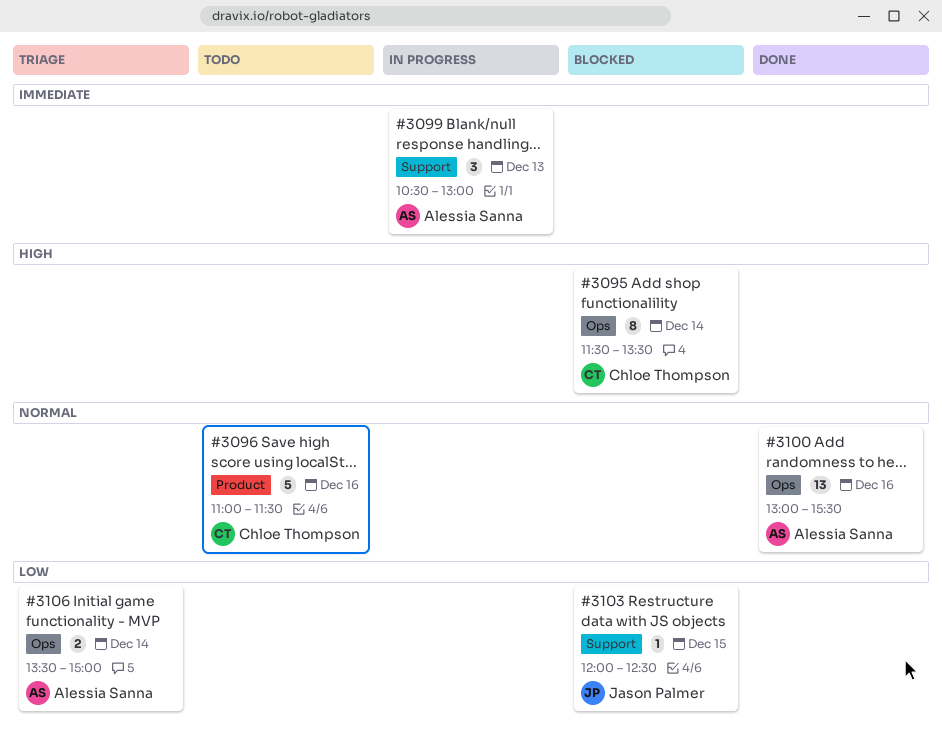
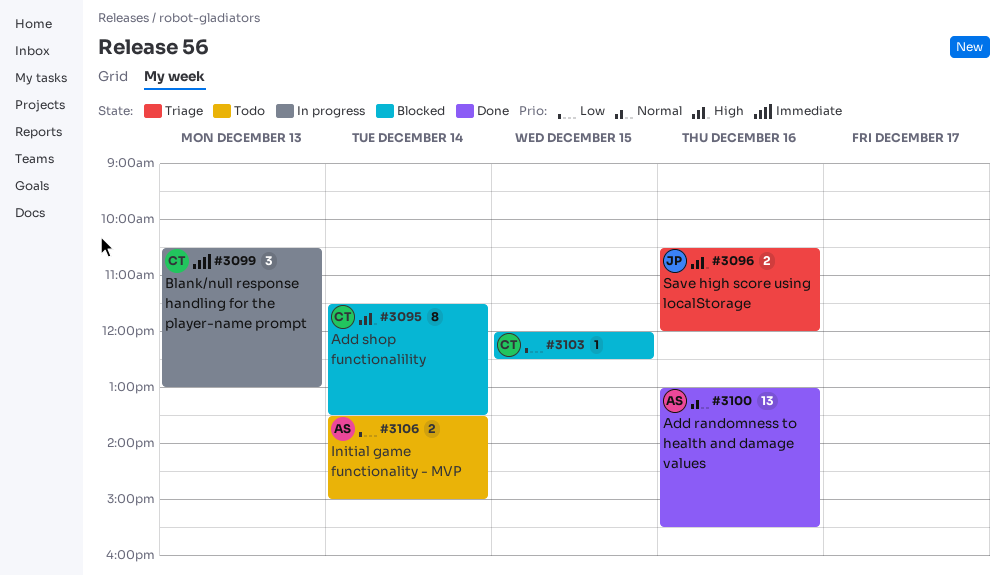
#3096, status: Todo -> Triage
#3096, owner: Chloe Thompson -> Jason Palmer
#3096, priority: Normal -> High
#3096, estimate: 5 -> 2
#3096, begins: 11:00 -> 10:30
#3096, ends: 11:30 -> 12:00
#3099, owner: Alessia Sanna -> Chloe Thompson
#3103, owner: Jason Palmer -> Chloe Thompson
#3106, status: Triage -> Todo

